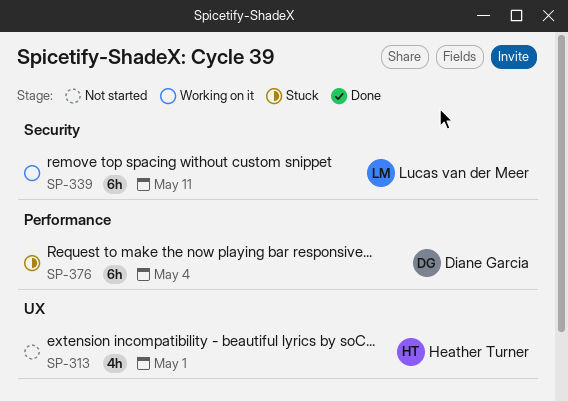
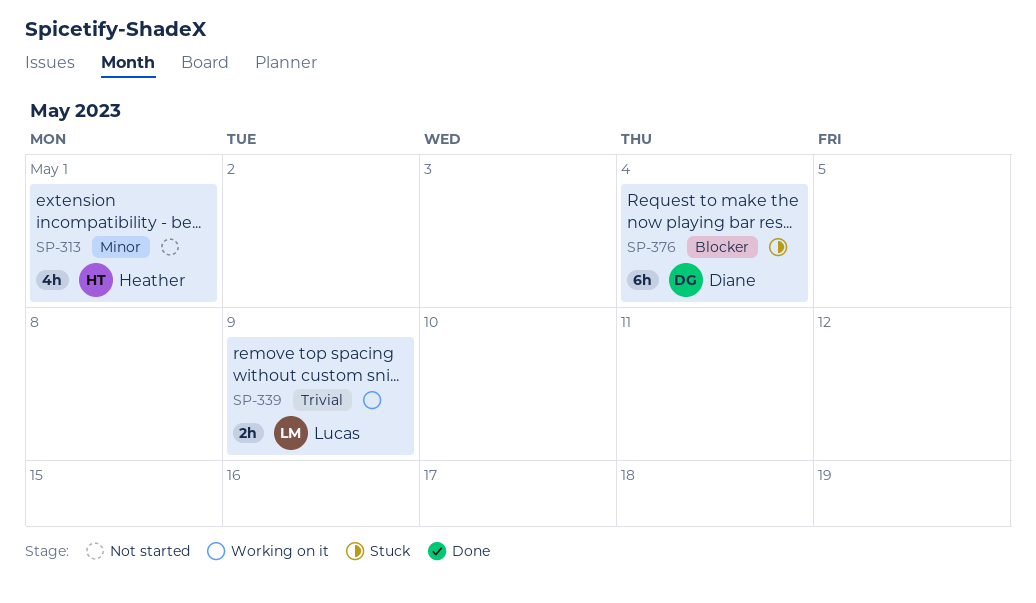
SP-339, estimate: 6h -> 2h
SP-339, due: May 11 -> May 9

